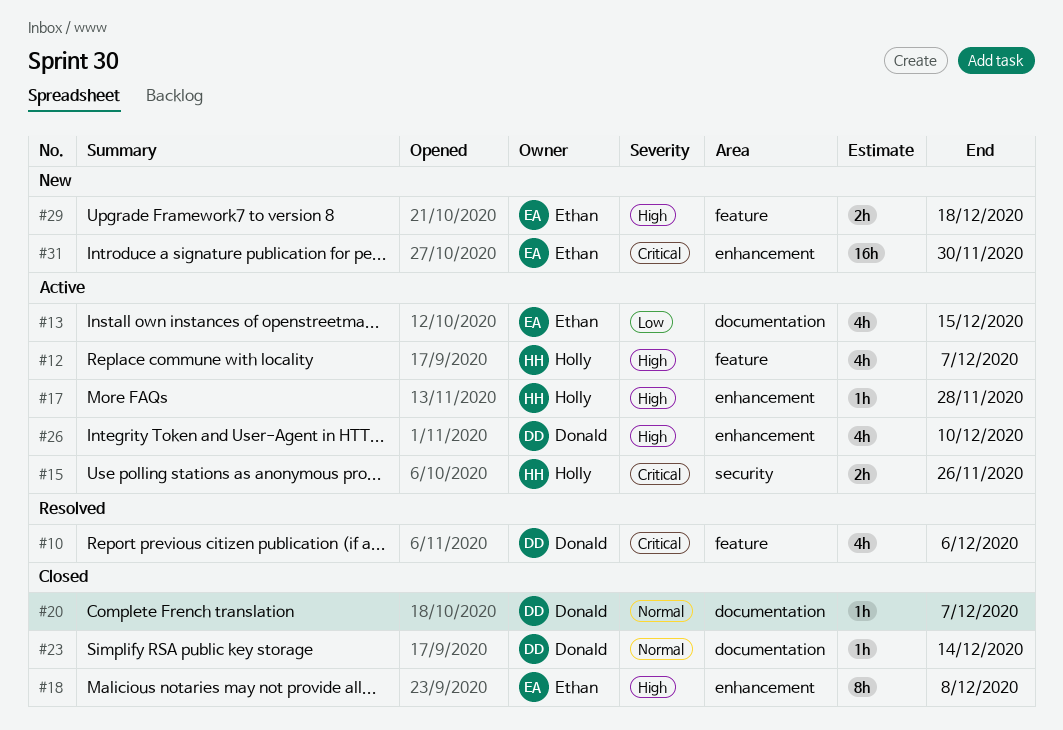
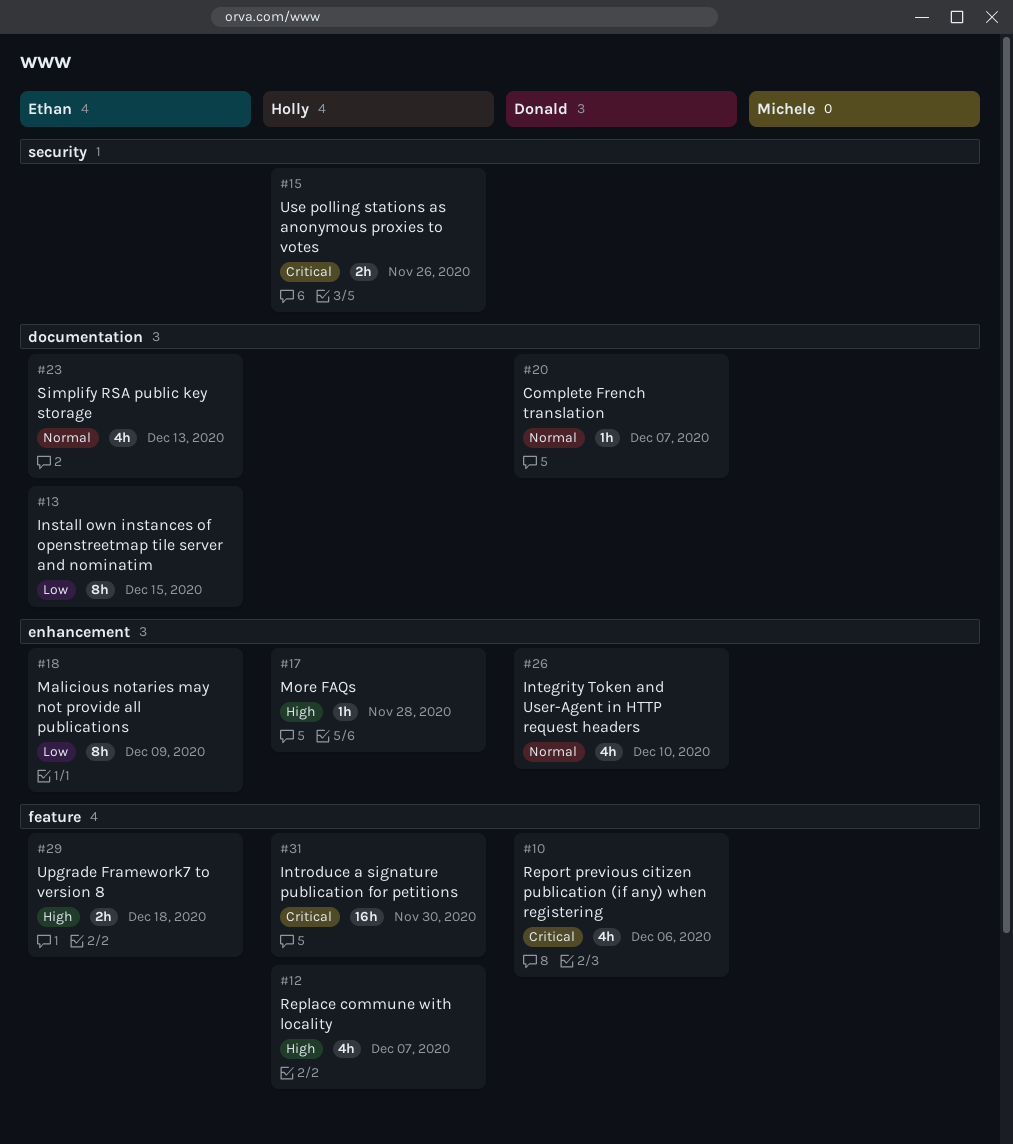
#13, estimate: 4h -> 8h
#18, priority: High -> Low
#18, due: Dec 8 -> Dec 9
#23, owner: Donald -> Ethan
#23, estimate: 1h -> 4h
#23, due: Dec 14 -> Dec 13
#26, priority: High -> Normal
#31, owner: Ethan -> Holly
#31, label: enhancement -> feature

